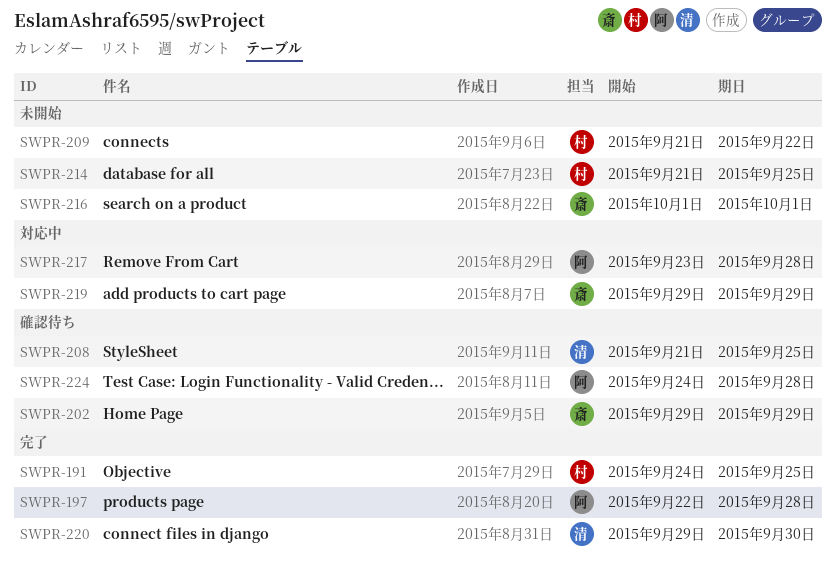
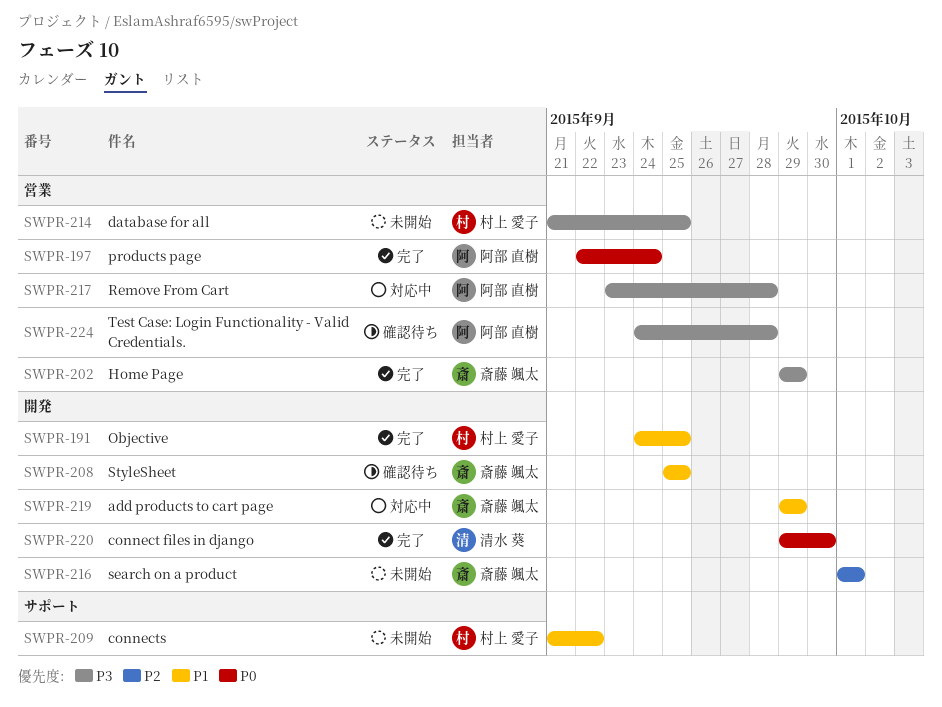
SWPR-197, due: Sep 28 -> Sep 24
SWPR-202, status: 確認待ち -> 完了
SWPR-208, owner: 清水 葵 -> 斎藤 颯太
SWPR-208, start: Sep 21 -> Sep 25

